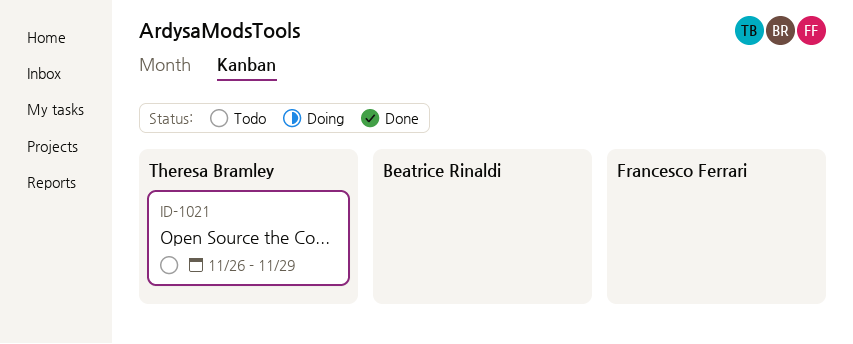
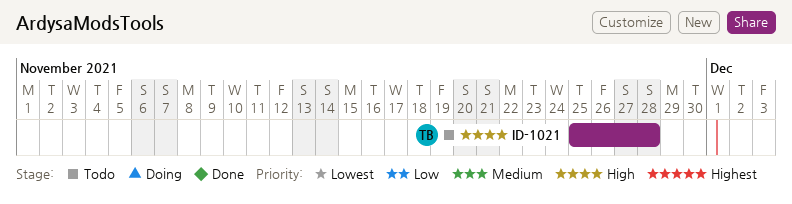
ID-1021, start: Nov 26 -> Nov 25
ID-1021, due: Nov 29 -> Nov 28

